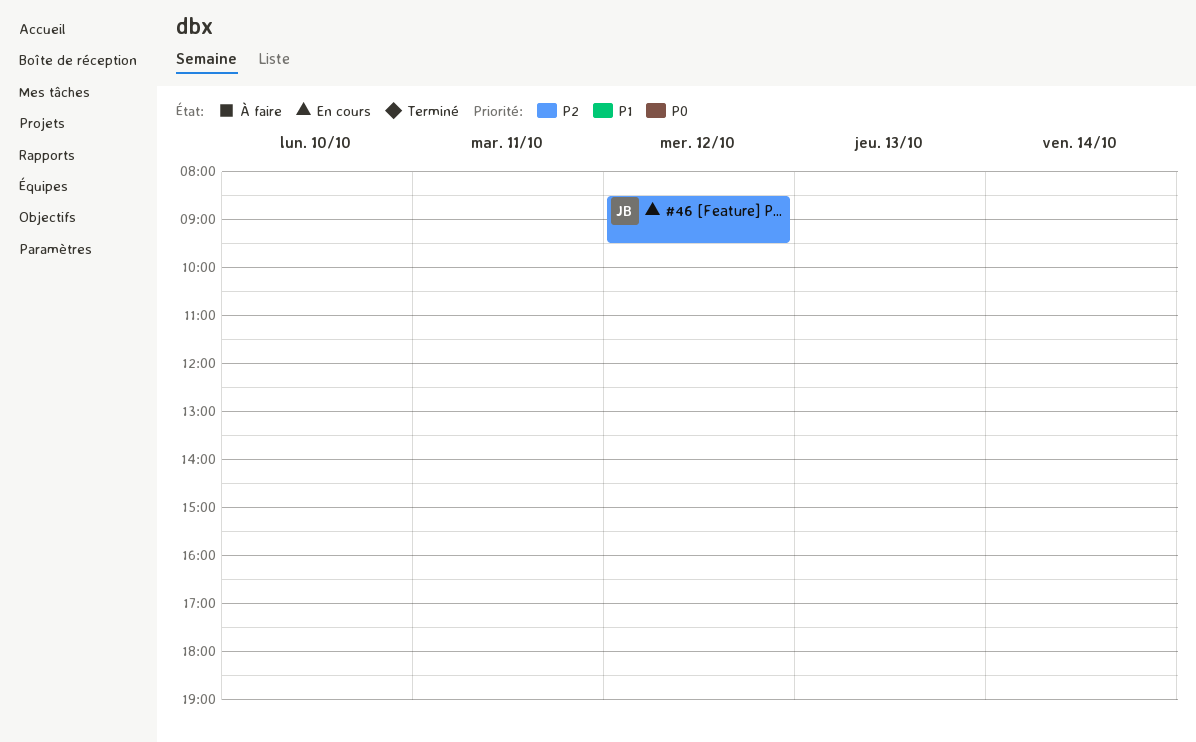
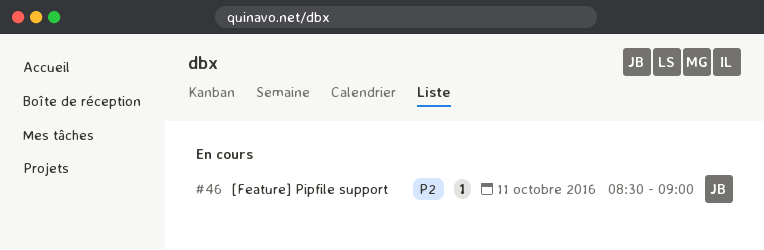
#46, day: Oct 12 -> Oct 11
#46, ends: 09:30 -> 09:00

